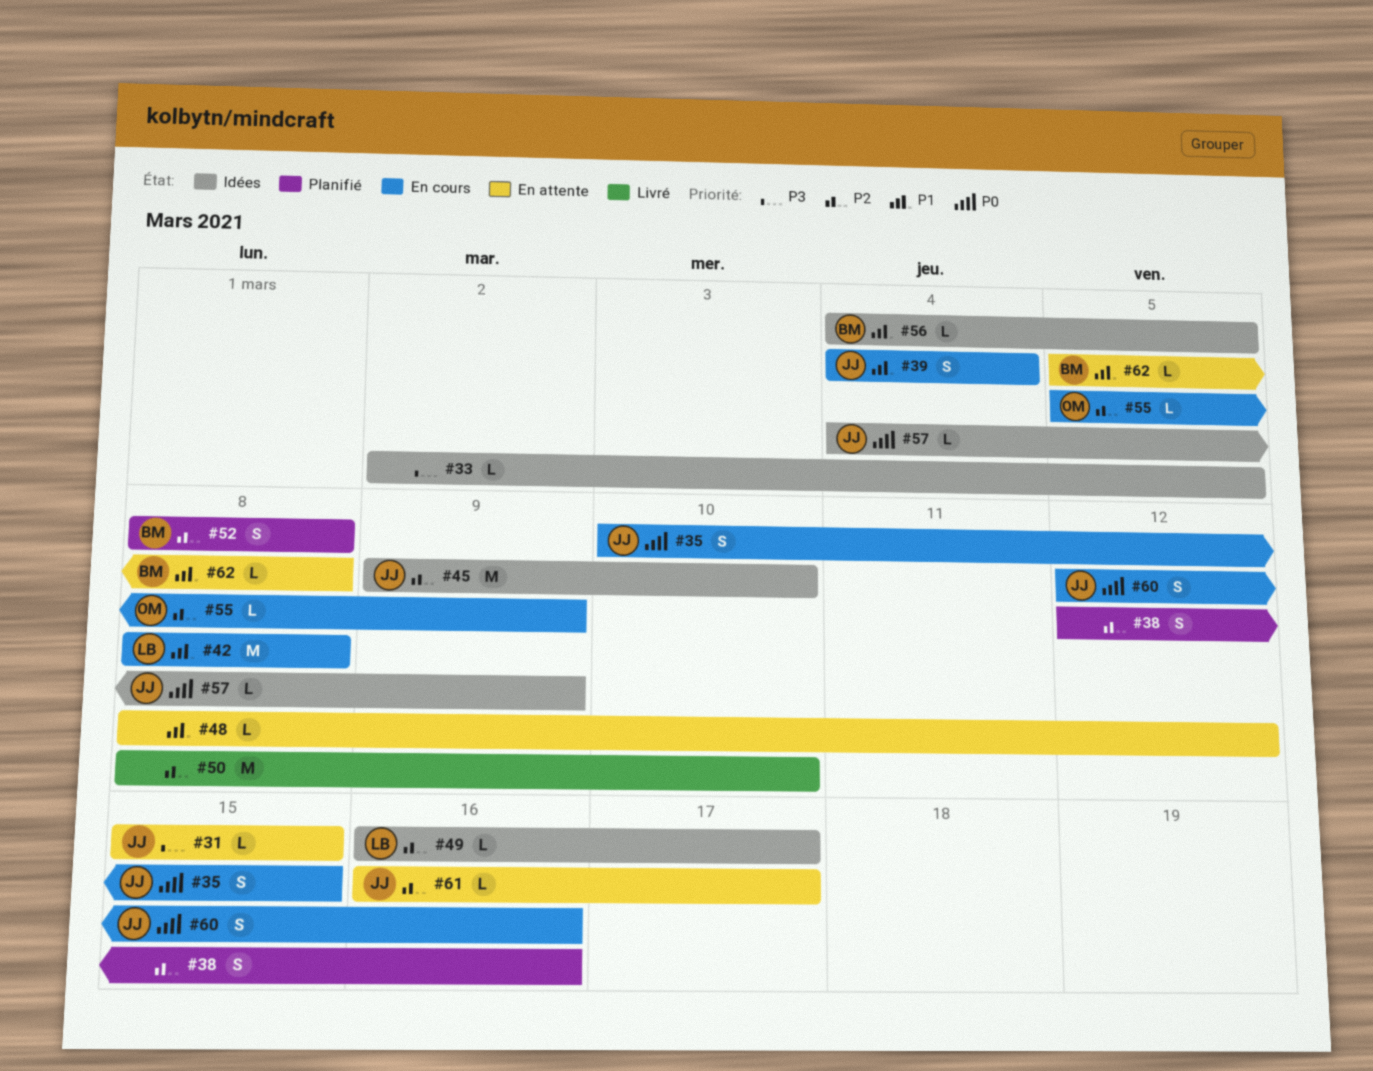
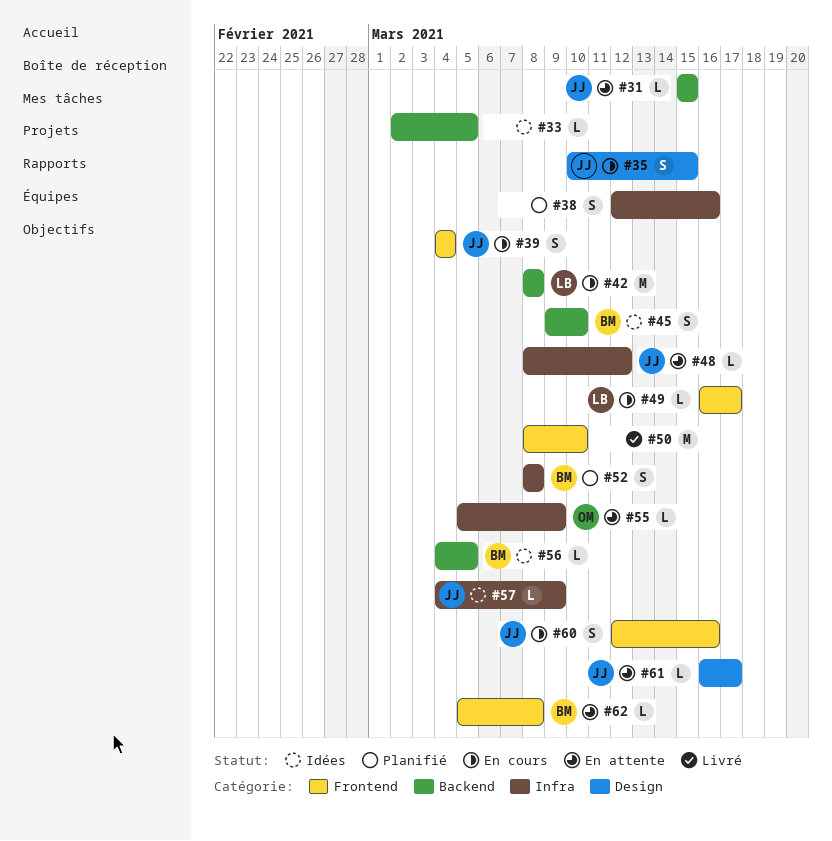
#45, owner: JJ -> BM
#45, estimate: M -> S
#48, owner: none -> JJ
#49, status: Idées -> En cours
#55, status: En cours -> En attente

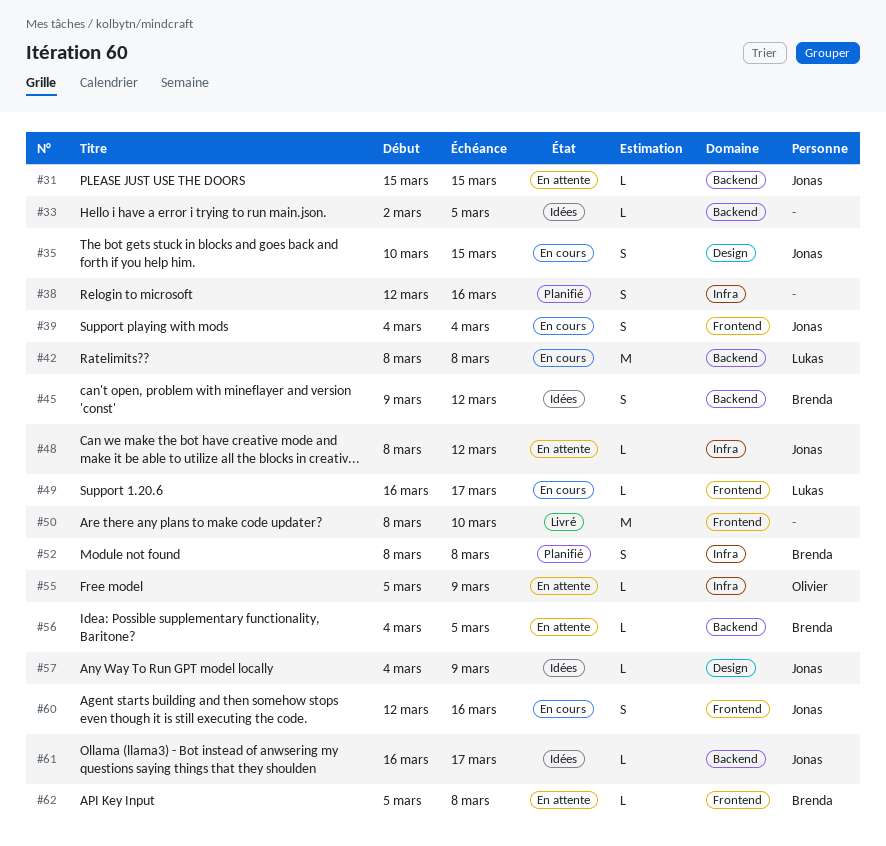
#45, due: Mar 10 -> Mar 12
#56, status: Idées -> En attente
#57, label: Infra -> Design
#61, status: En attente -> Idées
#61, label: Design -> Backend

